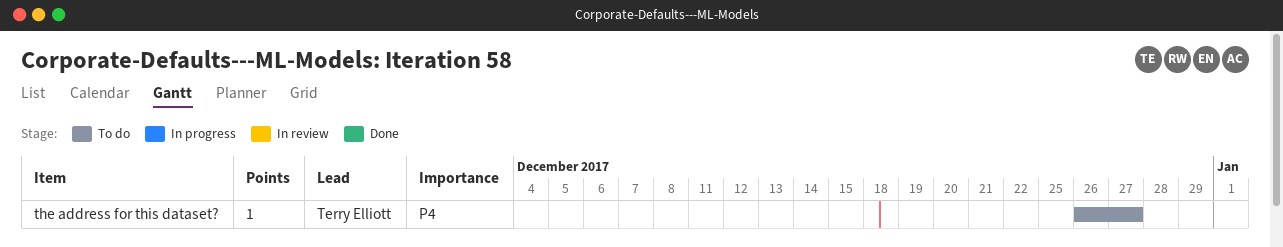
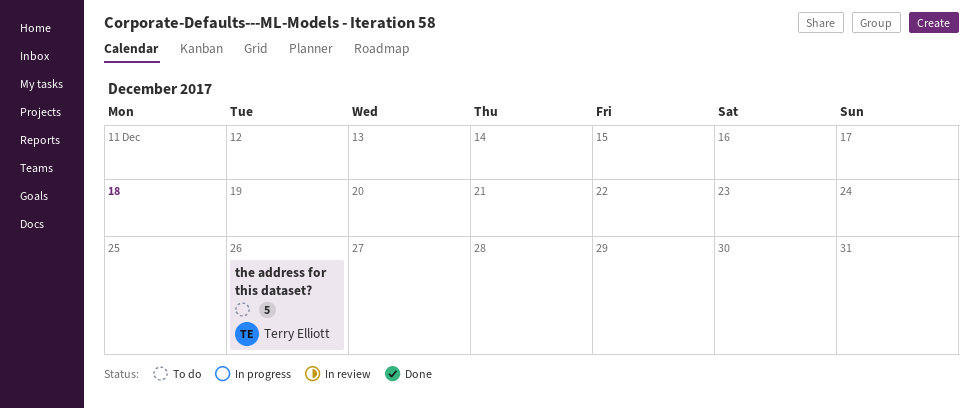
the address for this dataset?, estimate: 1 -> 5
the address for this dataset?, due: Dec 27 -> Dec 26

